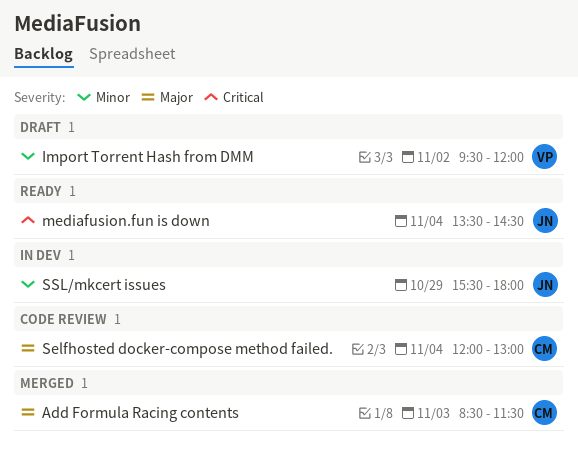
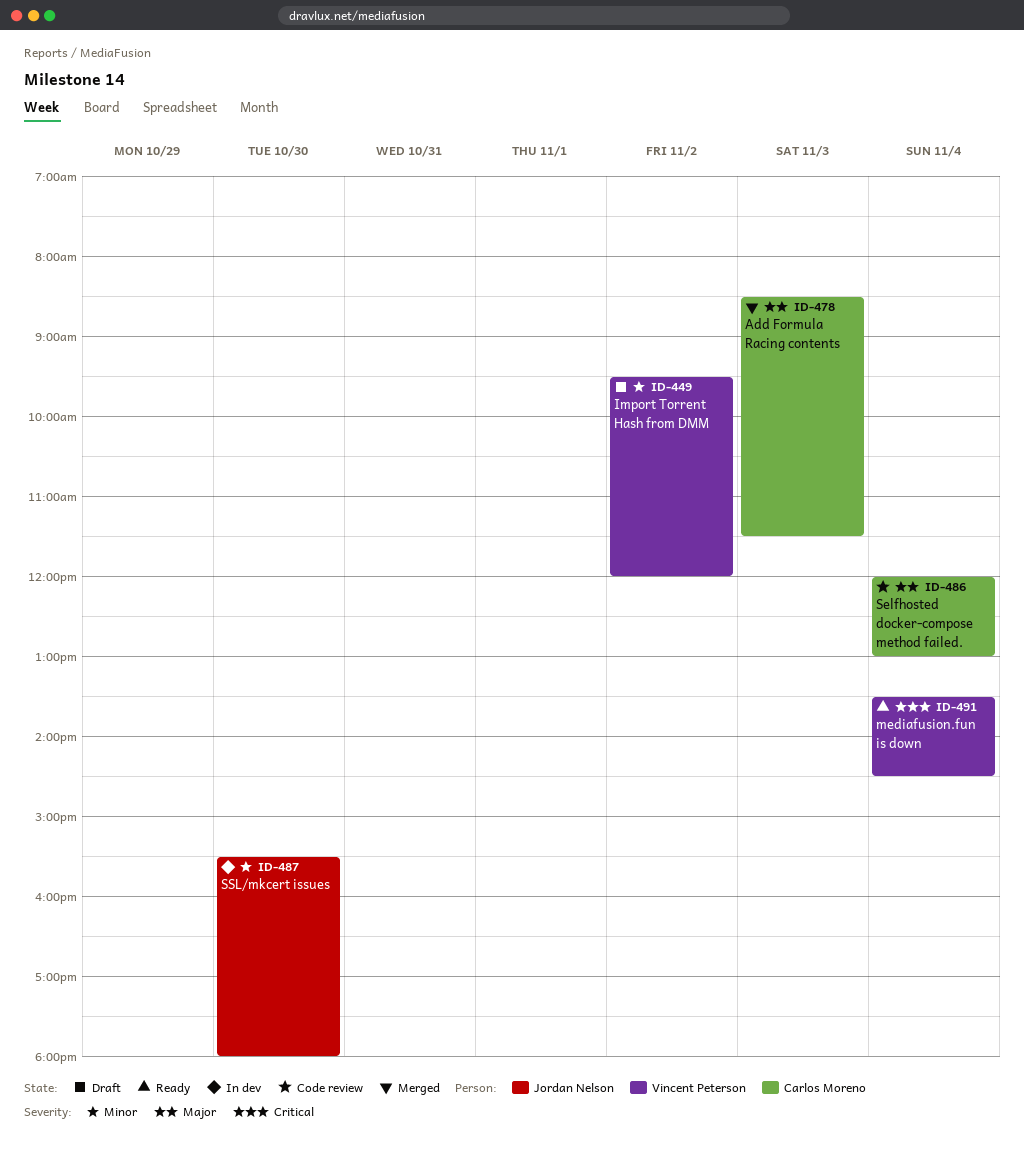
mediafusion.fun is down, owner: Jordan Nelson -> Vincent Peterson
SSL/mkcert issues, day: Oct 29 -> Oct 30

